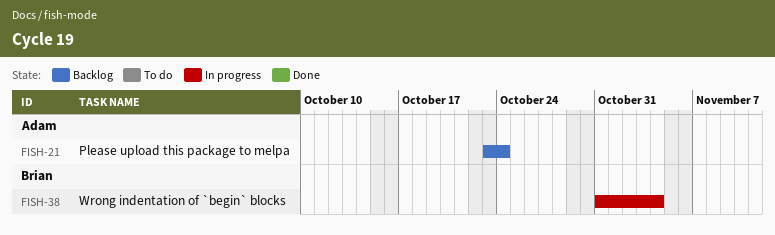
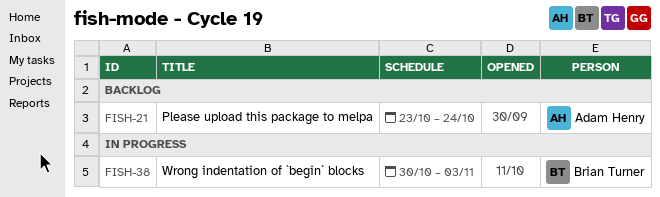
FISH-38, start: Oct 31 -> Oct 30
FISH-38, due: Nov 4 -> Nov 3

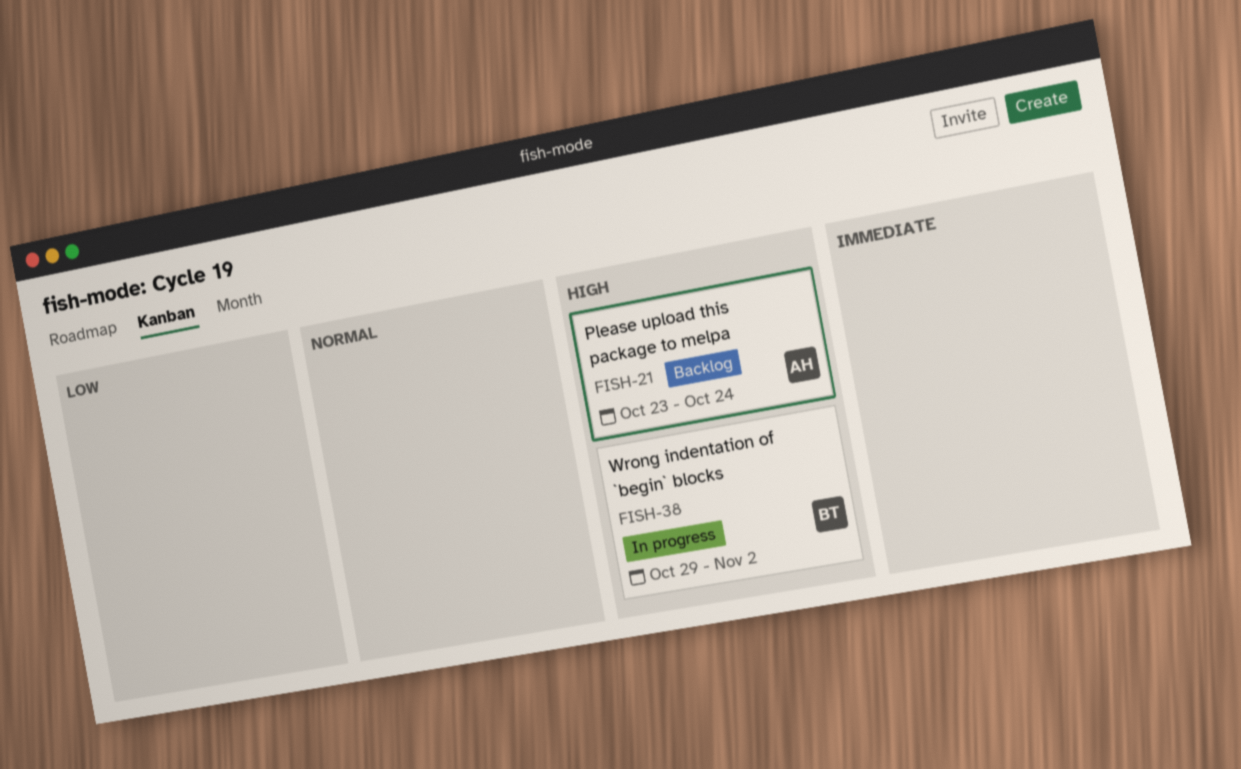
FISH-38, start: Oct 30 -> Oct 29
FISH-38, due: Nov 3 -> Nov 2

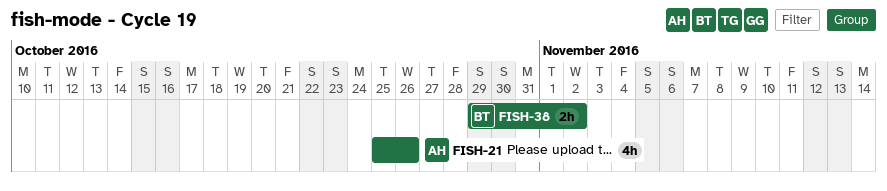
FISH-21, start: Oct 23 -> Oct 25
FISH-21, due: Oct 24 -> Oct 26

